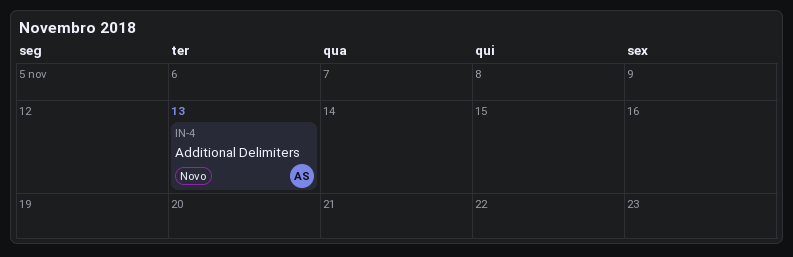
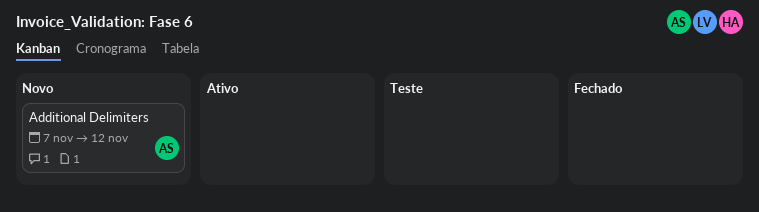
Additional Delimiters, due: Nov 13 -> Nov 12

